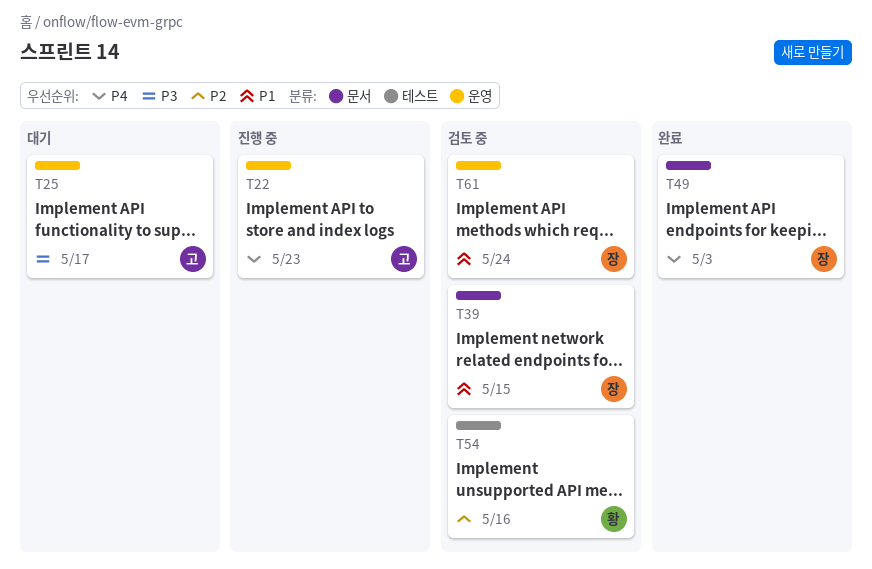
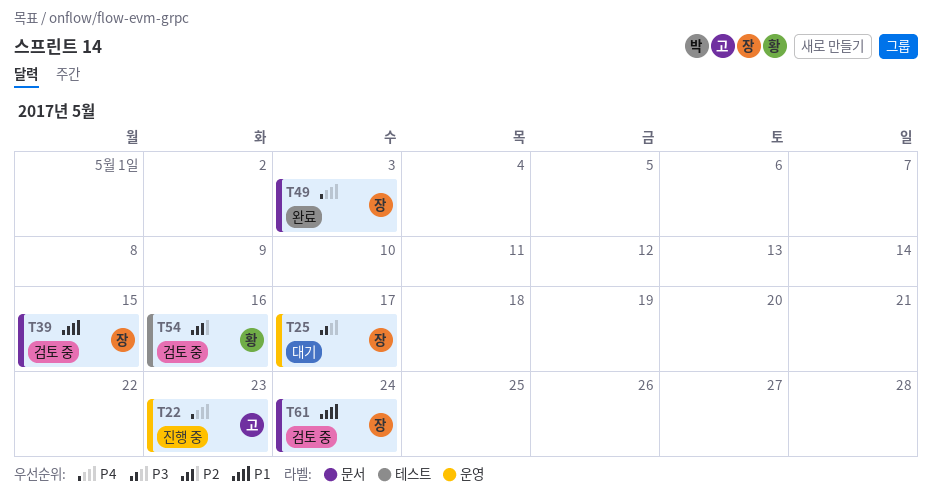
T25, owner: 고 -> 장
T61, label: 운영 -> 문서

